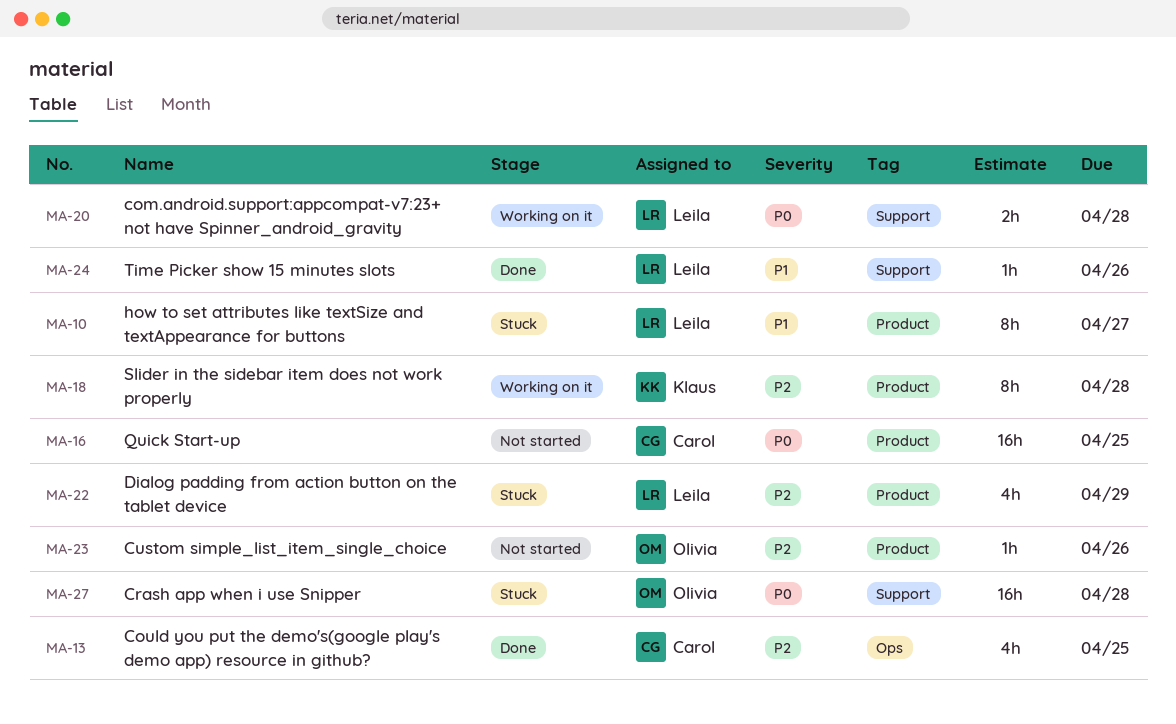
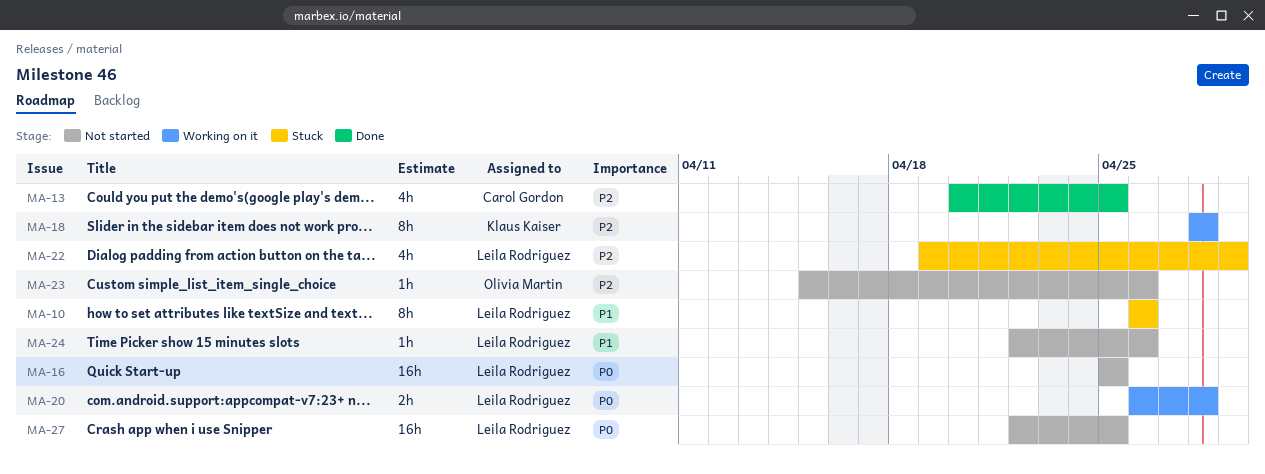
MA-10, due: Apr 27 -> Apr 26
MA-16, owner: Carol Gordon -> Leila Rodriguez
MA-24, status: Done -> Not started
MA-27, status: Stuck -> Not started
MA-27, owner: Olivia Martin -> Leila Rodriguez
MA-27, due: Apr 28 -> Apr 25

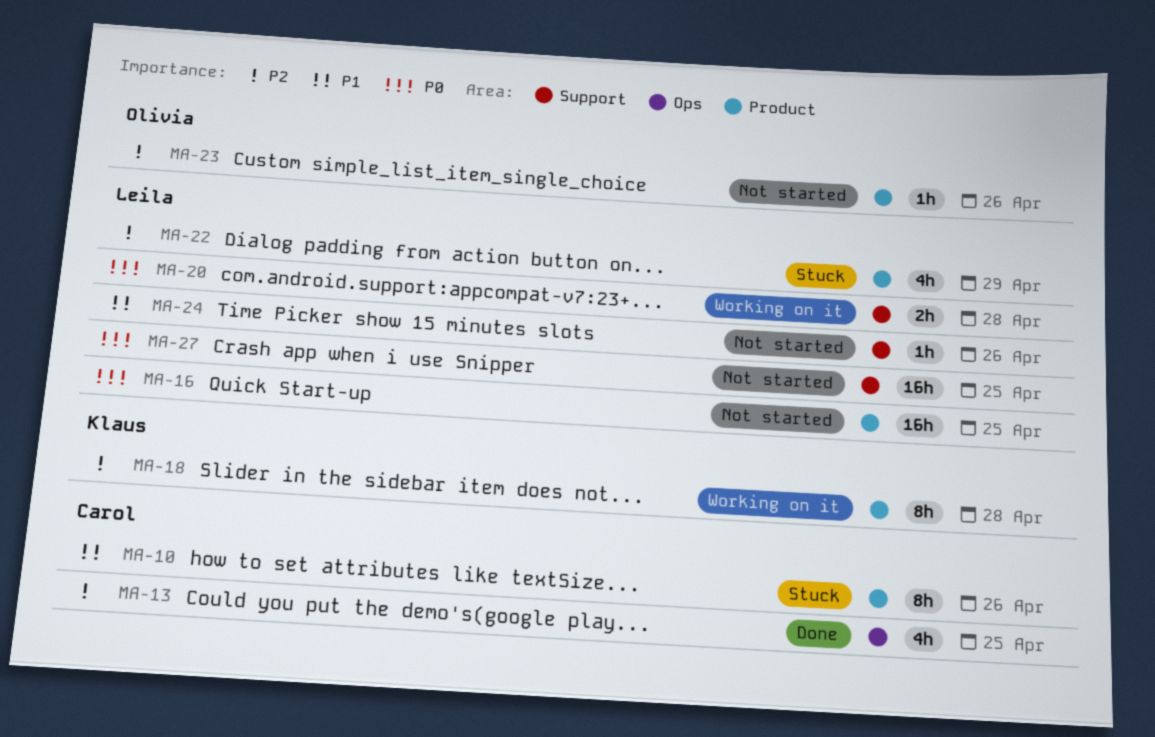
MA-10, owner: Leila Rodriguez -> Carol Gordon

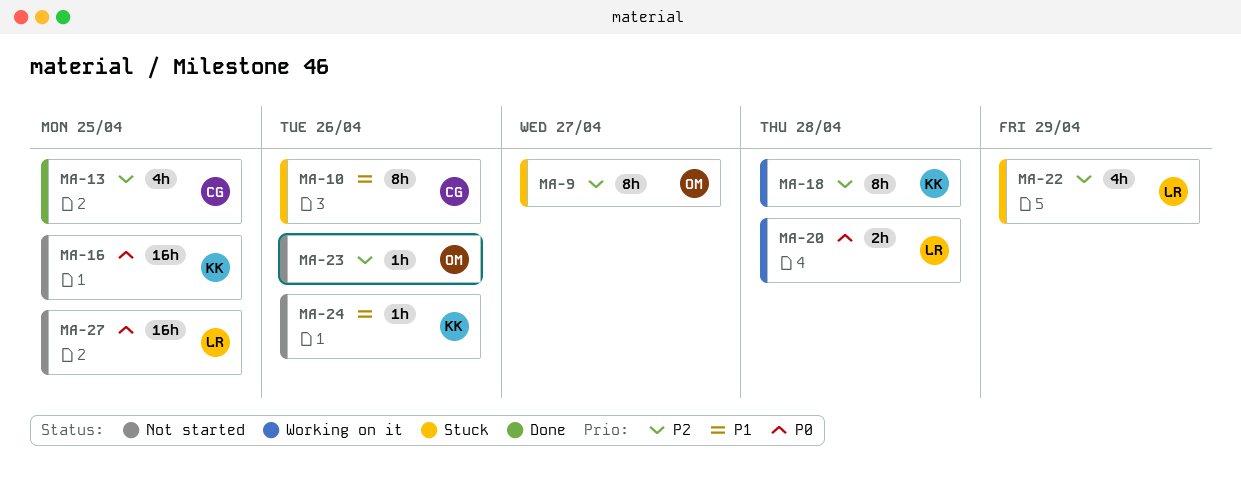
MA-9: none -> present
MA-16, owner: Leila -> Klaus
MA-24, owner: Leila -> Klaus

